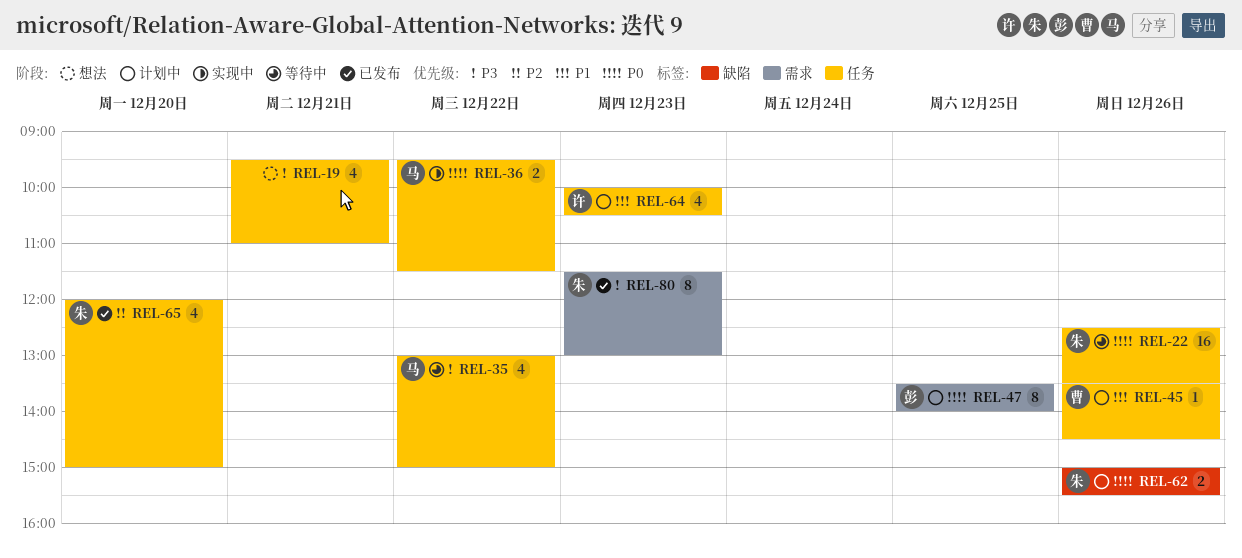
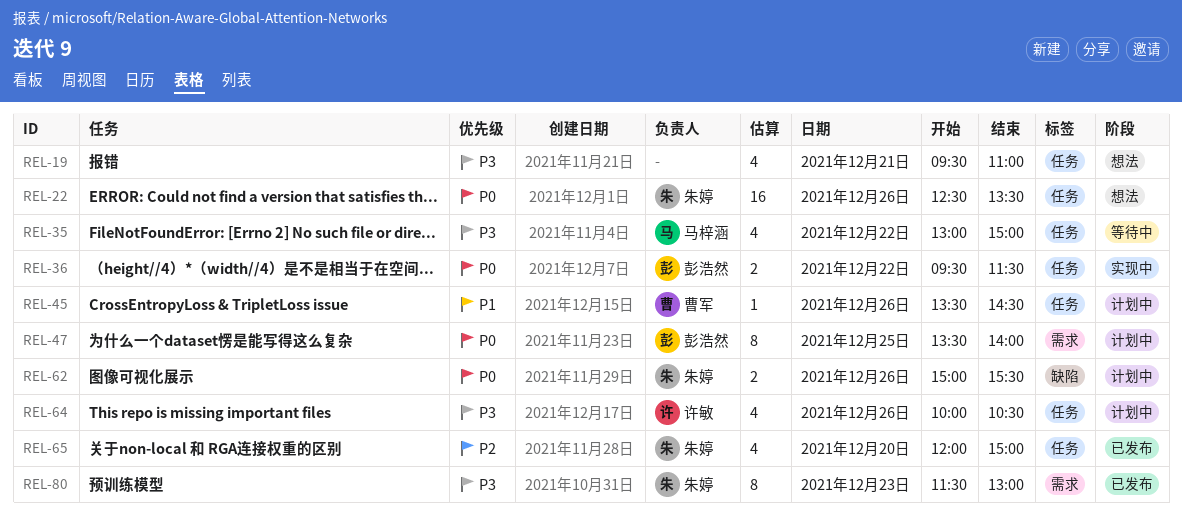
REL-22, status: 等待中 -> 想法
REL-36, owner: 马梓涵 -> 彭浩然
REL-64, priority: P1 -> P3
REL-64, day: Dec 23 -> Dec 26

